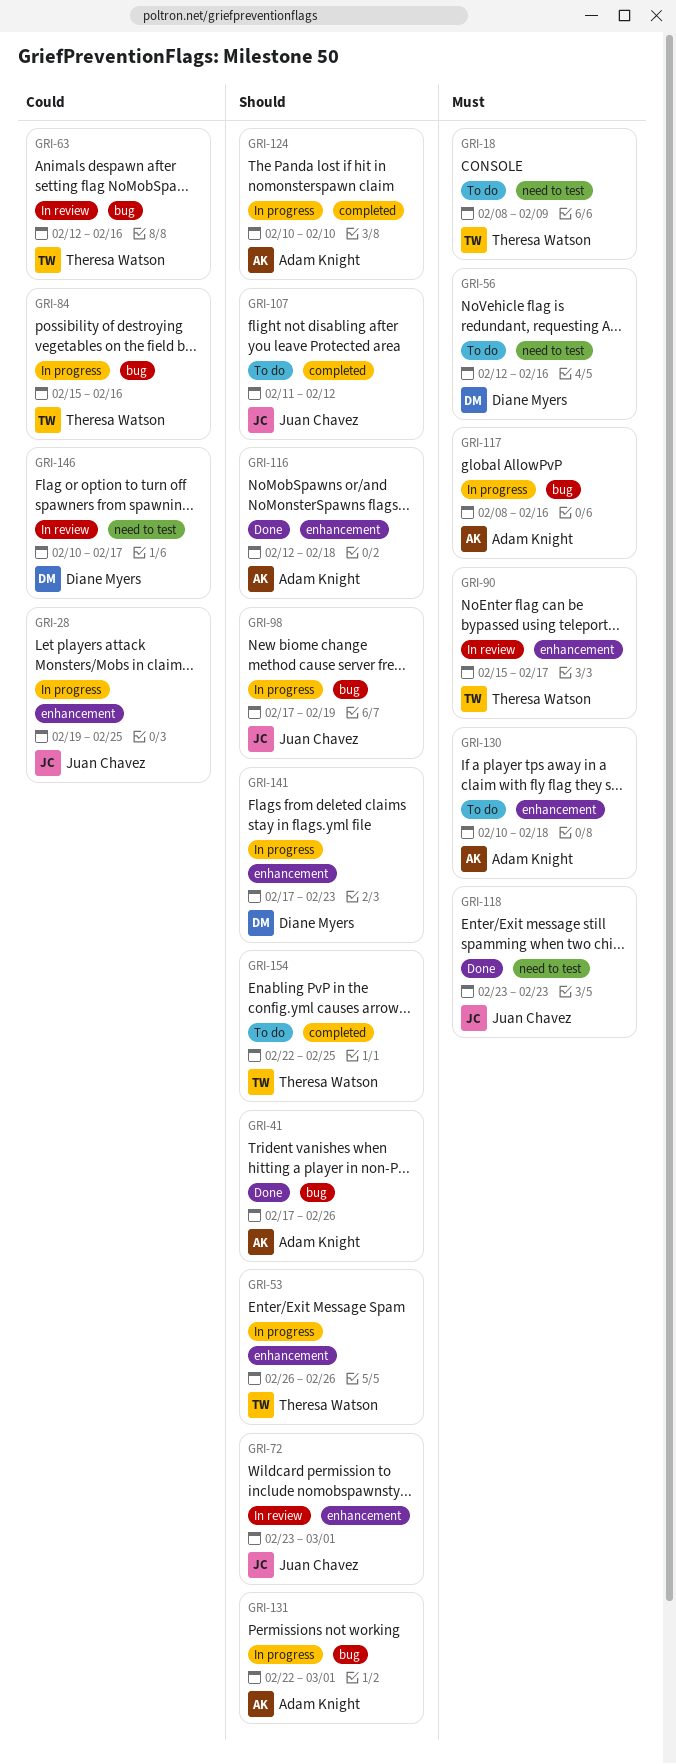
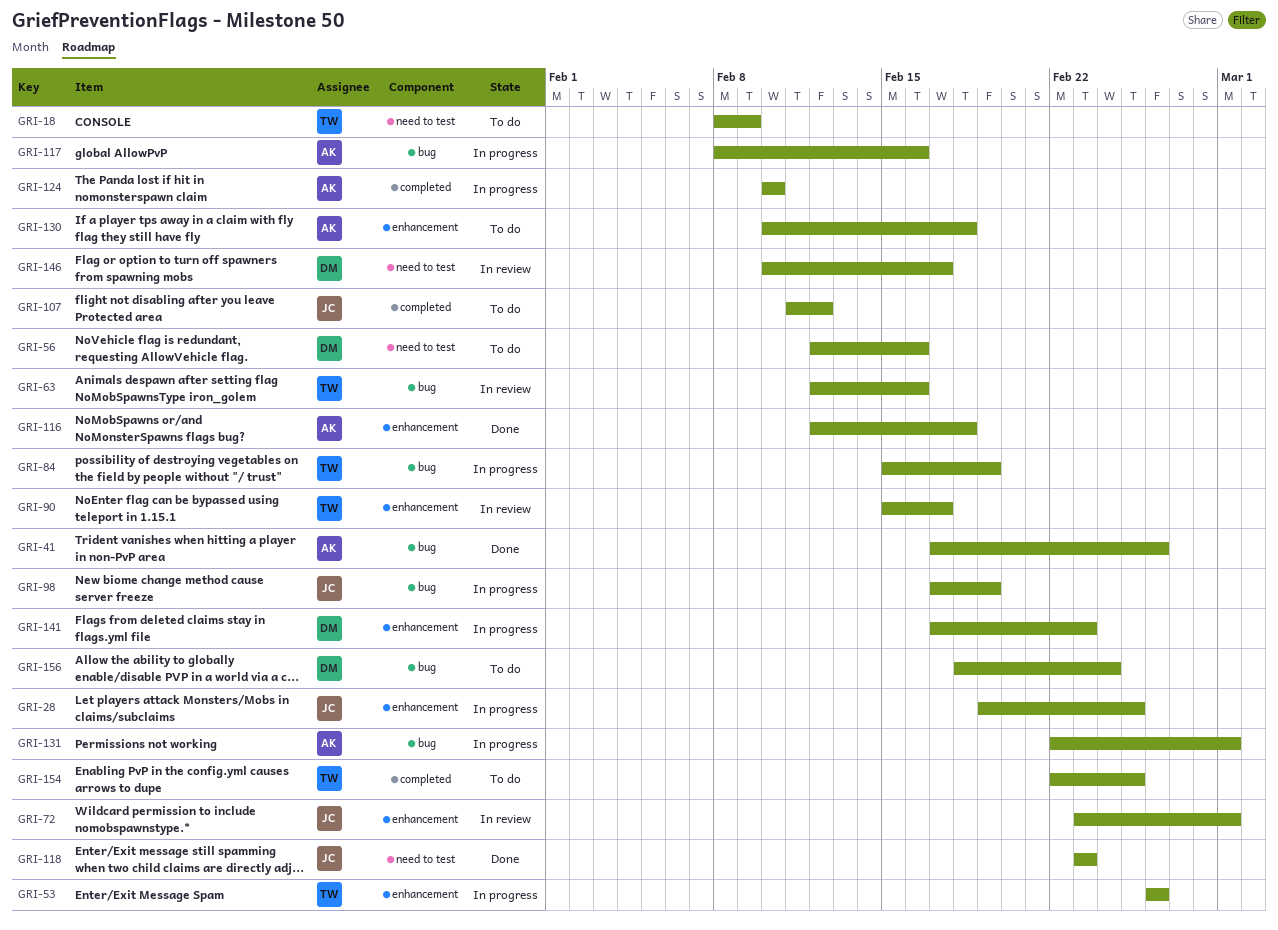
GRI-84, due: Feb 16 -> Feb 19
GRI-156: none -> present

